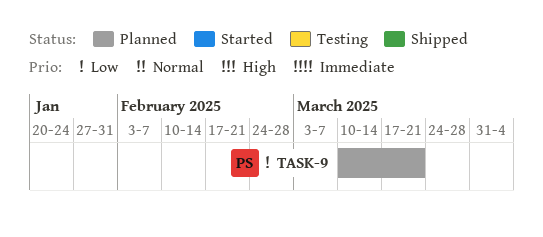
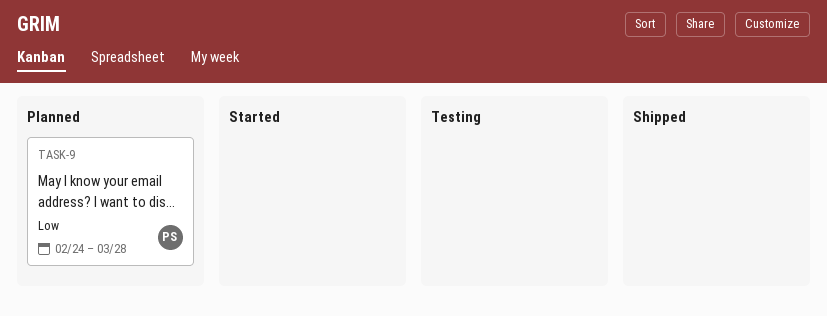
TASK-9, start: Mar 10 -> Feb 24
TASK-9, due: Mar 21 -> Mar 28

